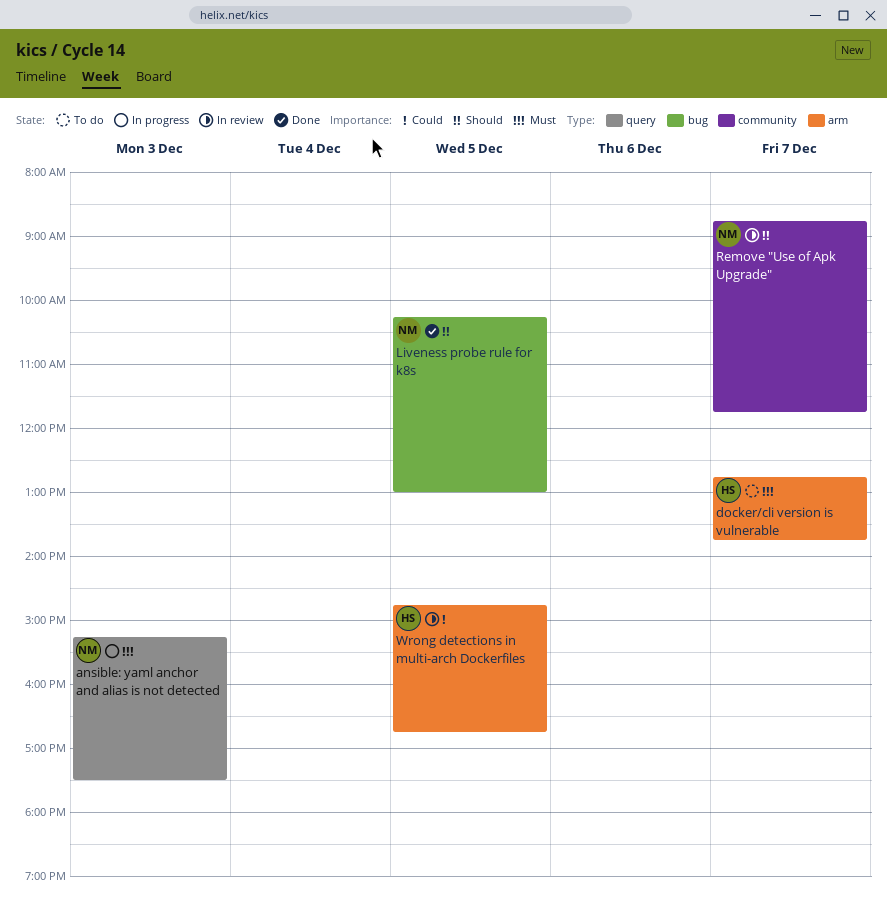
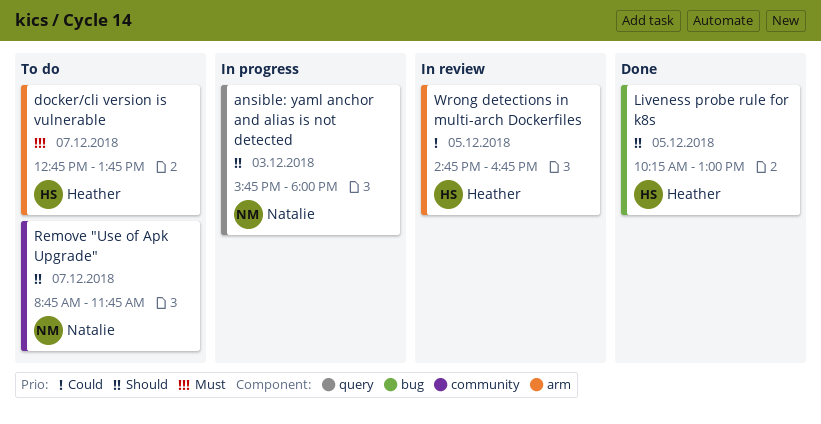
ansible: yaml anchor and alias is not detected, priority: Must -> Should
ansible: yaml anchor and alias is not detected, begins: 15:15 -> 15:45
ansible: yaml anchor and alias is not detected, ends: 17:30 -> 18:00
Liveness probe rule for k8s, owner: Natalie -> Heather
Remove "Use of Apk Upgrade", status: In review -> To do

